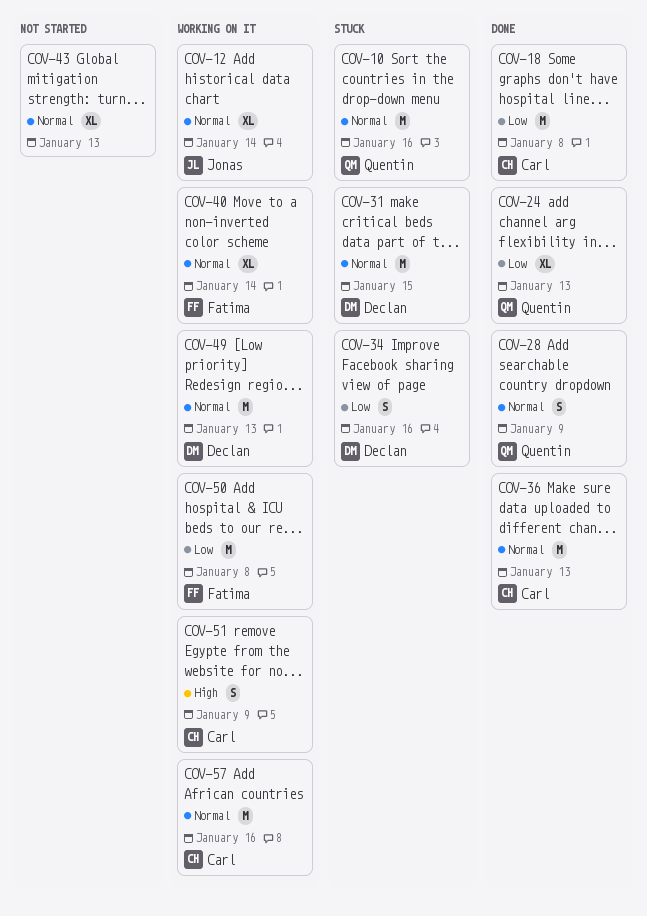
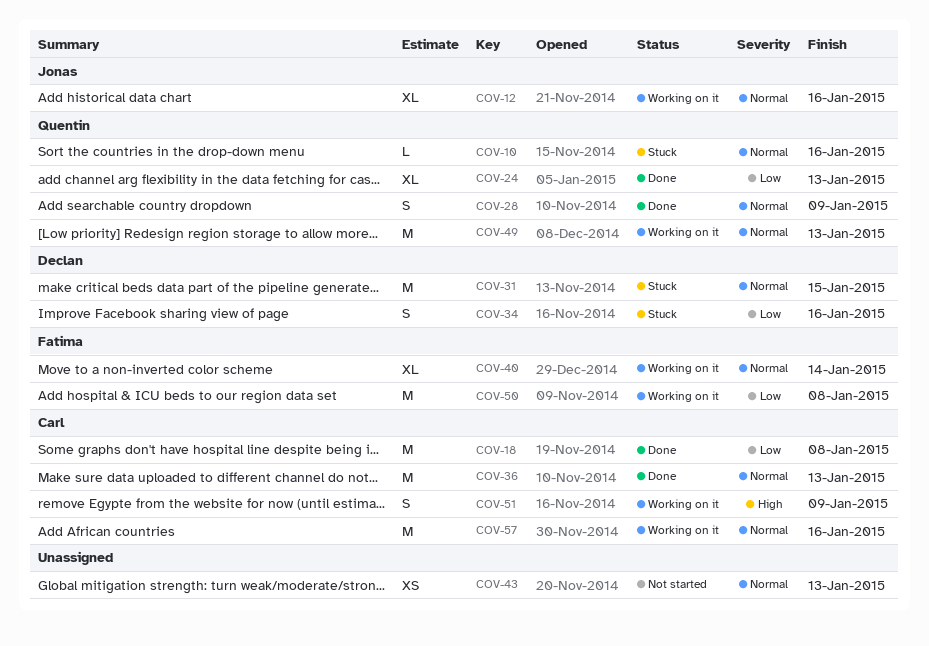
COV-10, estimate: M -> L
COV-12, due: Jan 14 -> Jan 16
COV-43, estimate: XL -> XS
COV-49, owner: Declan -> Quentin

